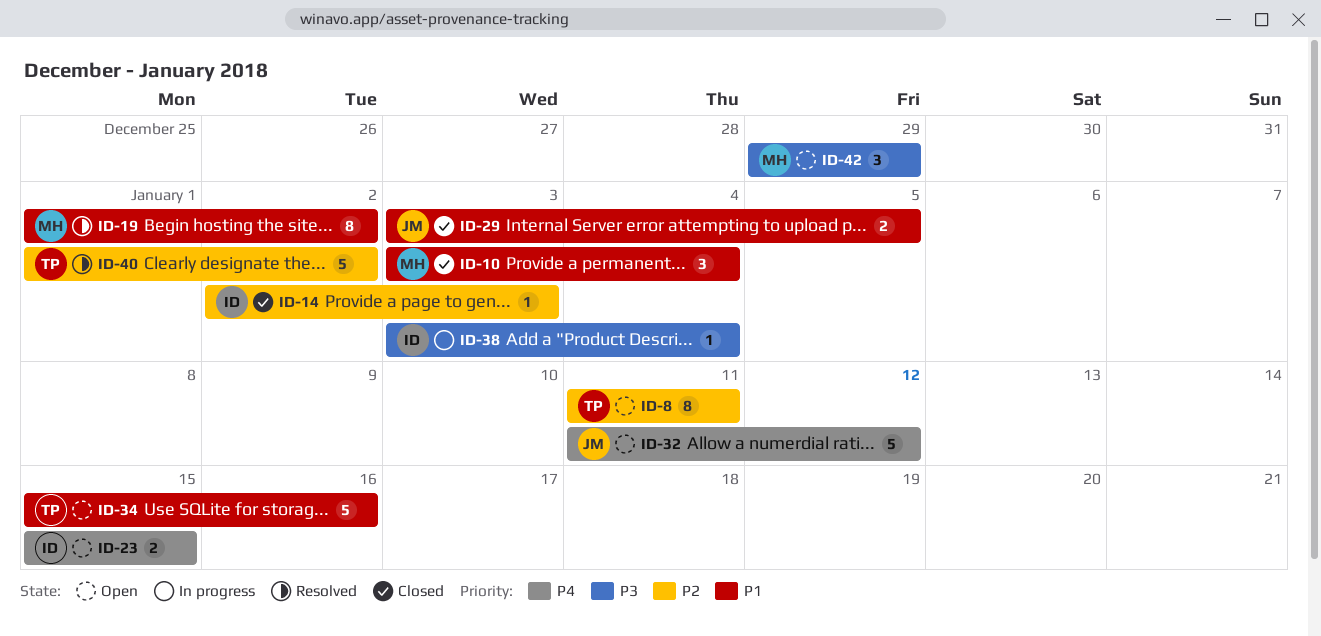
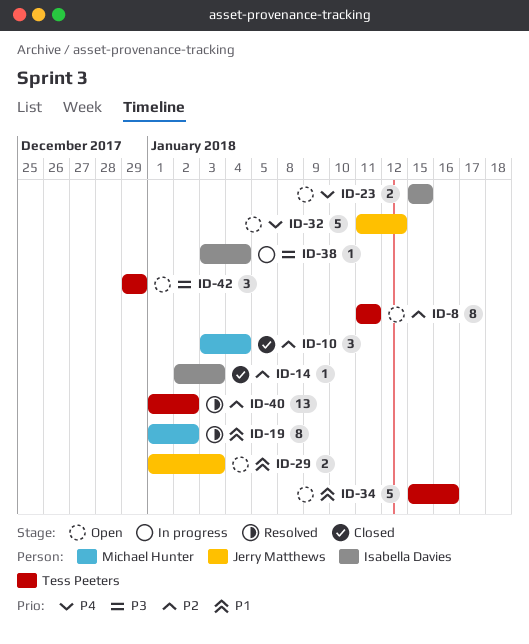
ID-10, priority: P1 -> P2
ID-29, status: Closed -> Open
ID-29, start: Jan 3 -> Jan 1
ID-29, due: Jan 5 -> Jan 3
ID-40, estimate: 5 -> 13
ID-42, owner: Michael Hunter -> Tess Peeters

